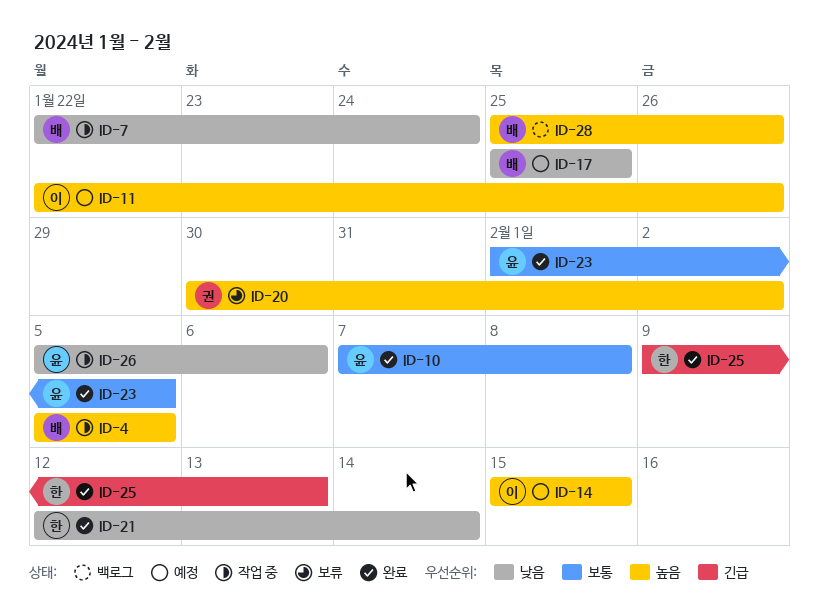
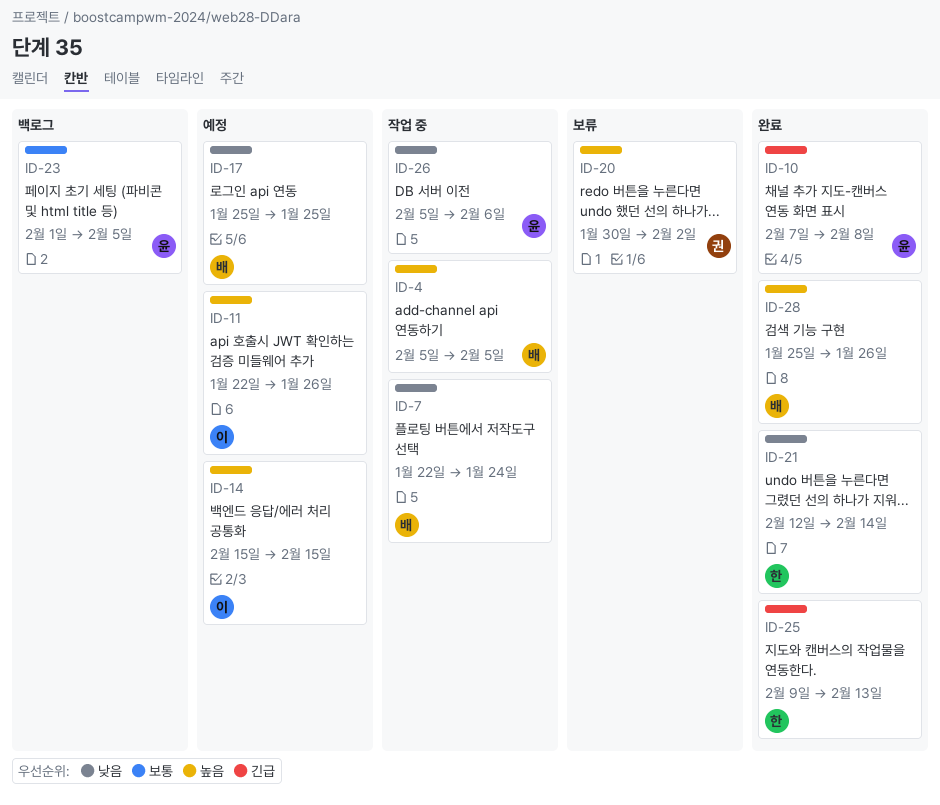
ID-10, priority: 보통 -> 긴급
ID-23, status: 완료 -> 백로그
ID-28, status: 백로그 -> 완료

